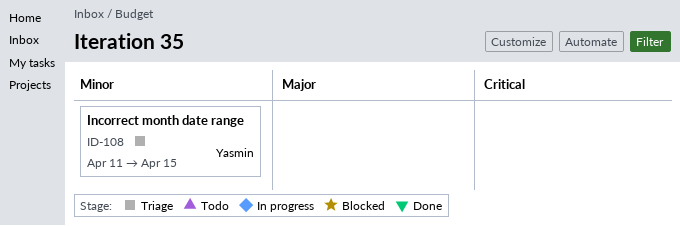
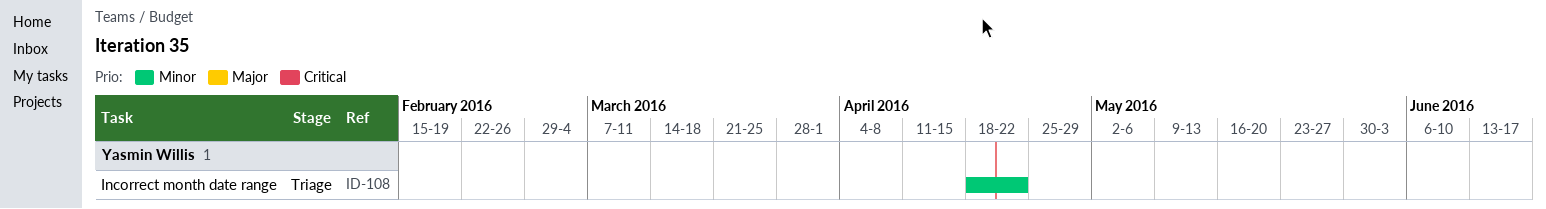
ID-108, start: Apr 11 -> Apr 18
ID-108, due: Apr 15 -> Apr 22

